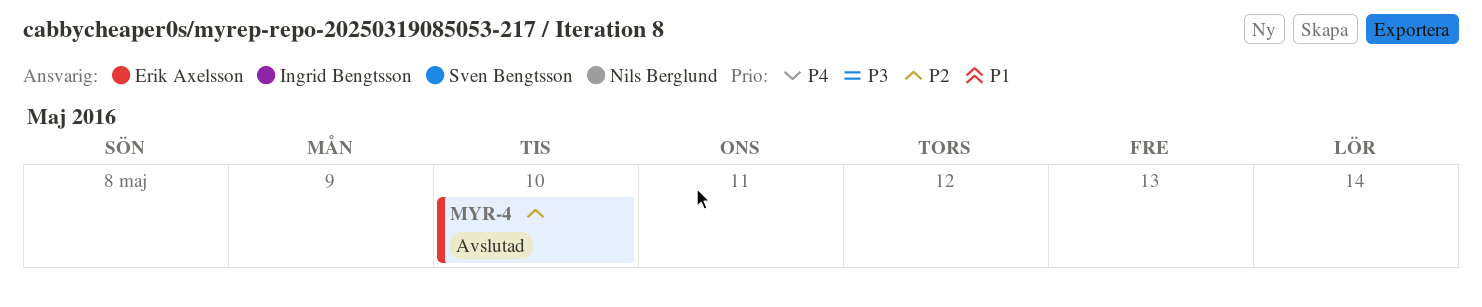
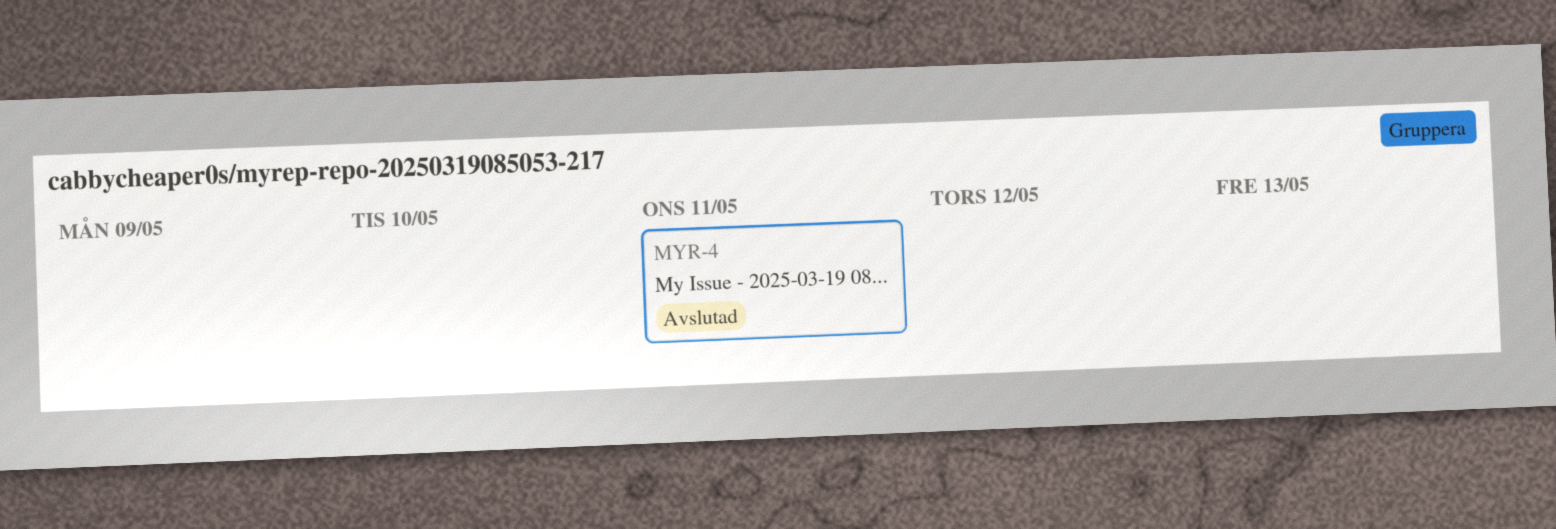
MYR-4, due: May 10 -> May 11

